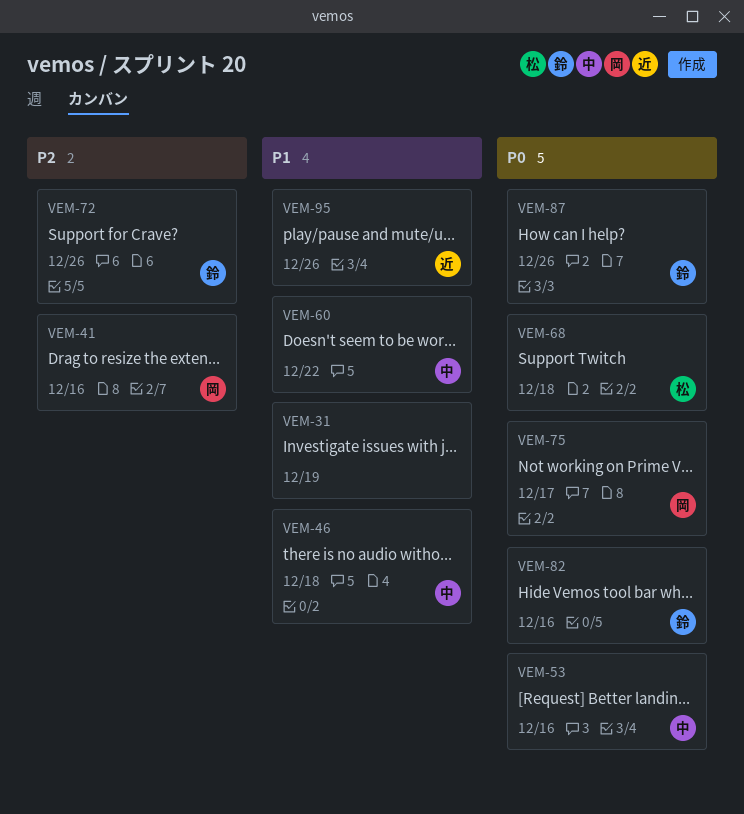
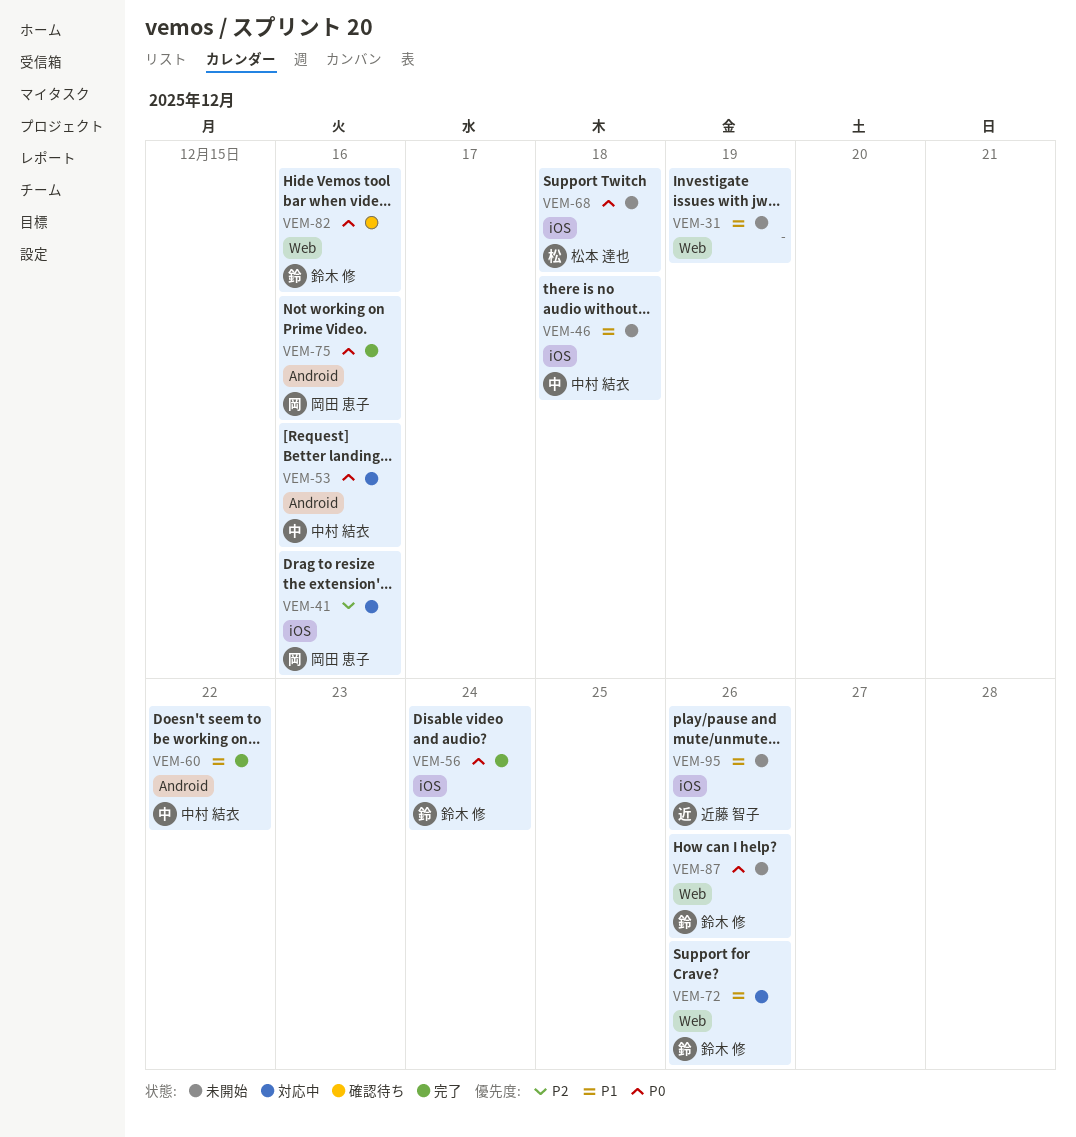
VEM-56: none -> present
VEM-72, priority: P2 -> P1
VEM-75, due: Dec 17 -> Dec 16

